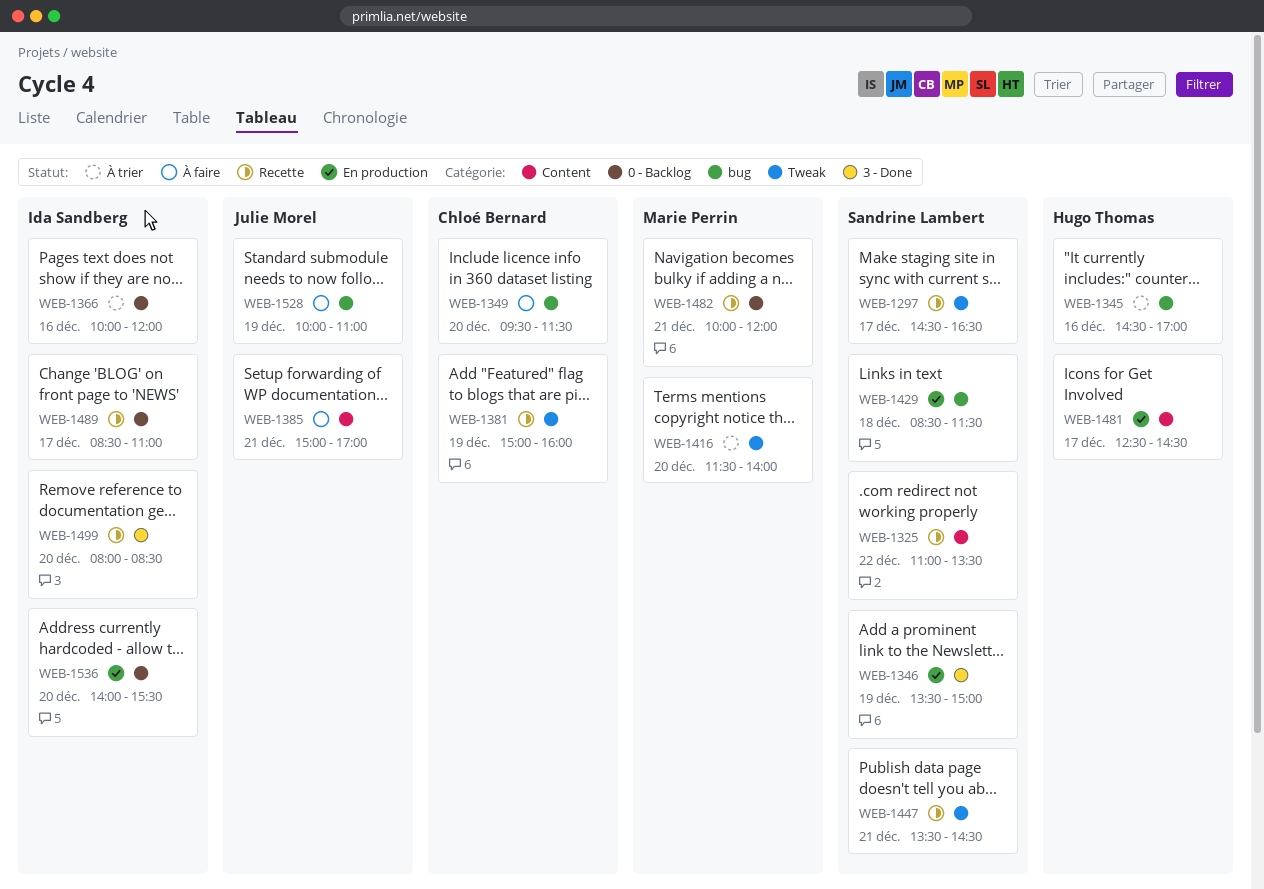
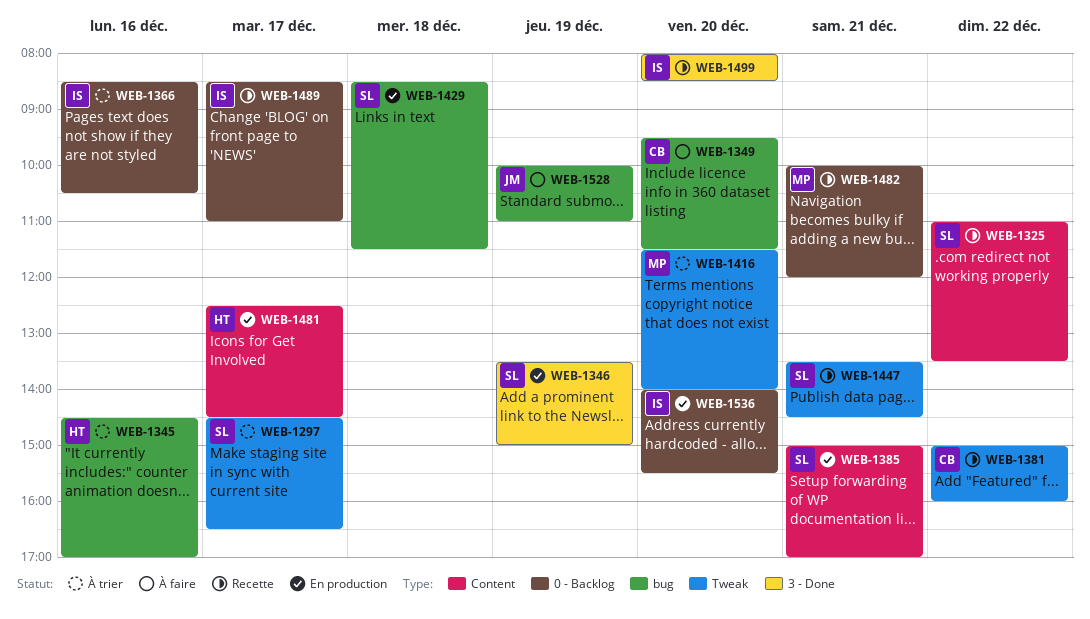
WEB-1297, status: Recette -> À trier
WEB-1366, begins: 10:00 -> 08:30
WEB-1366, ends: 12:00 -> 10:30
WEB-1381, day: Dec 19 -> Dec 22
WEB-1385, status: À faire -> En production
WEB-1385, owner: Julie Morel -> Sandrine Lambert

